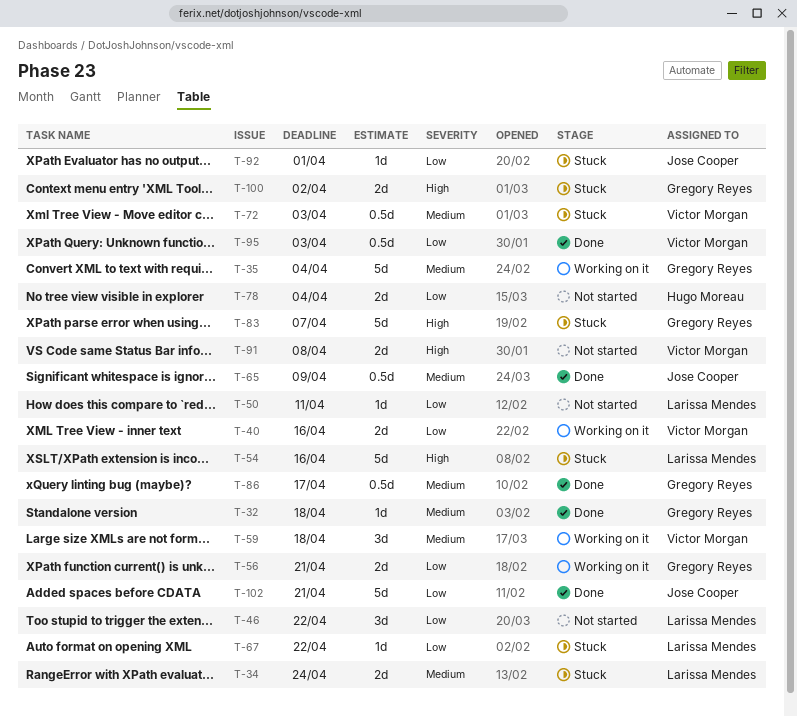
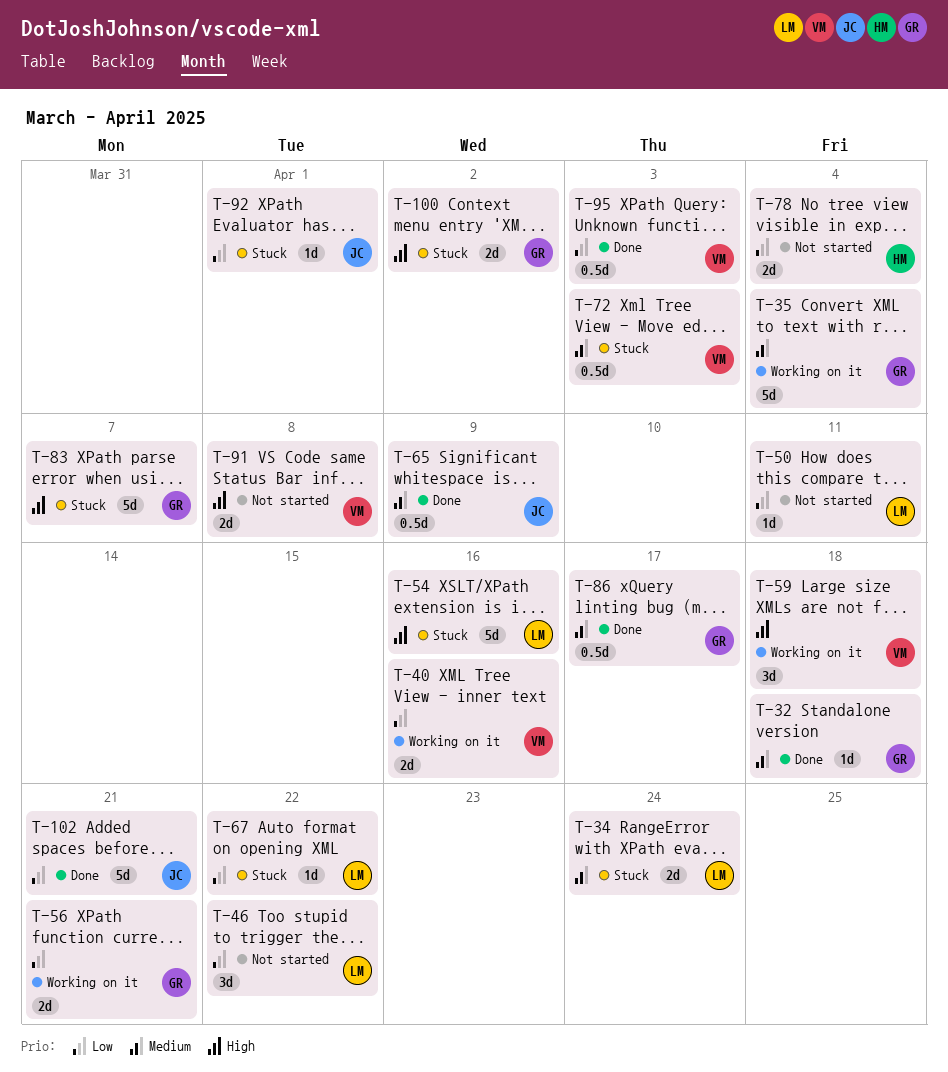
T-59, priority: Medium -> High

